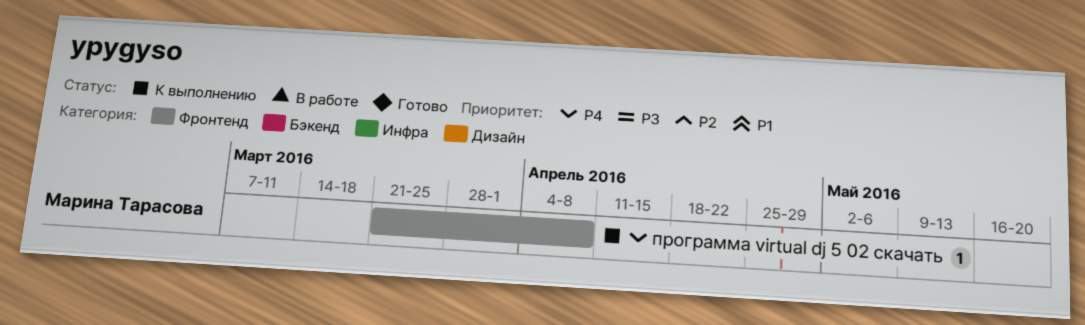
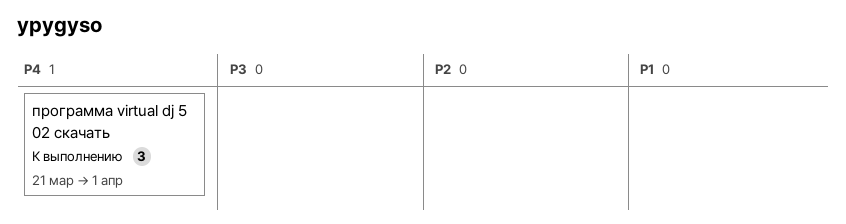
программа virtual dj 5 02 скачать, estimate: 1 -> 3
программа virtual dj 5 02 скачать, due: Apr 8 -> Apr 1

